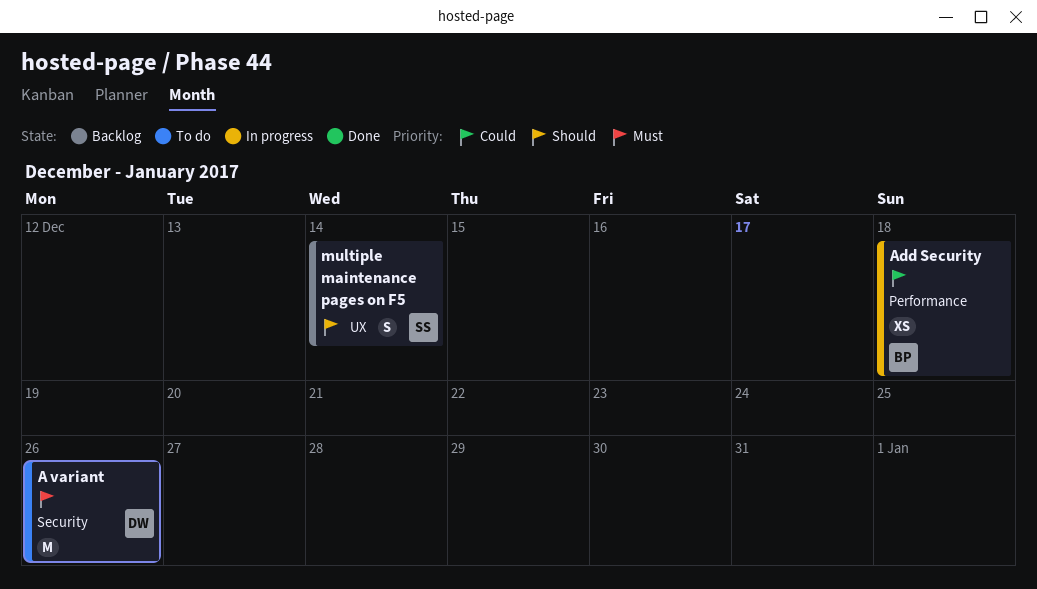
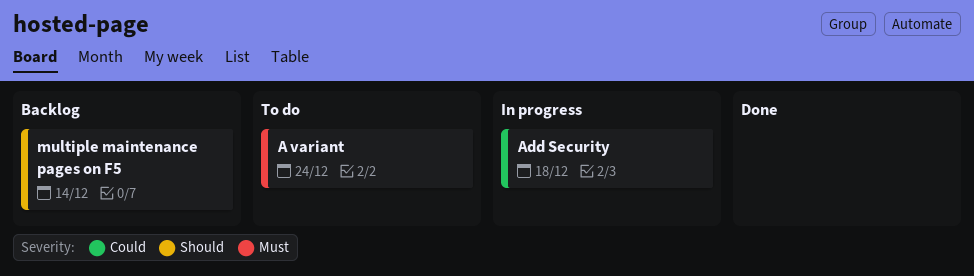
A variant, due: Dec 26 -> Dec 24

